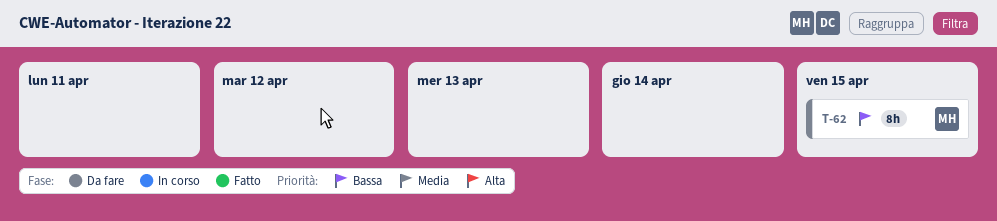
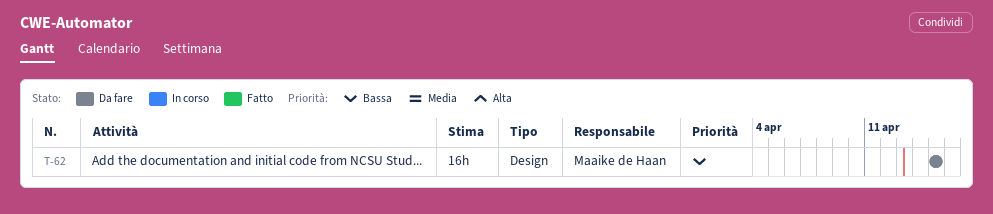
T-62, estimate: 8h -> 16h

